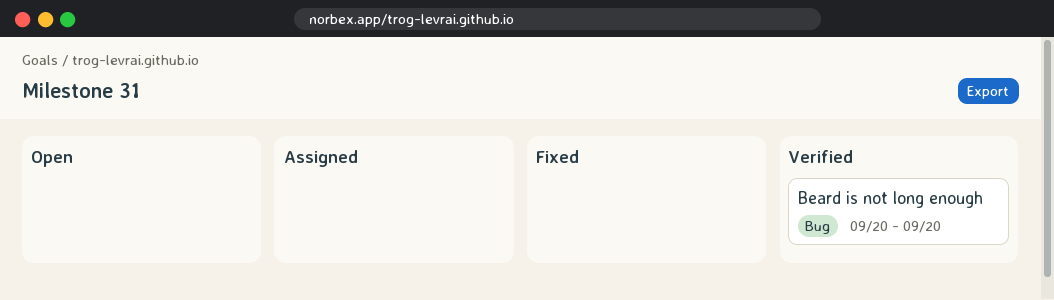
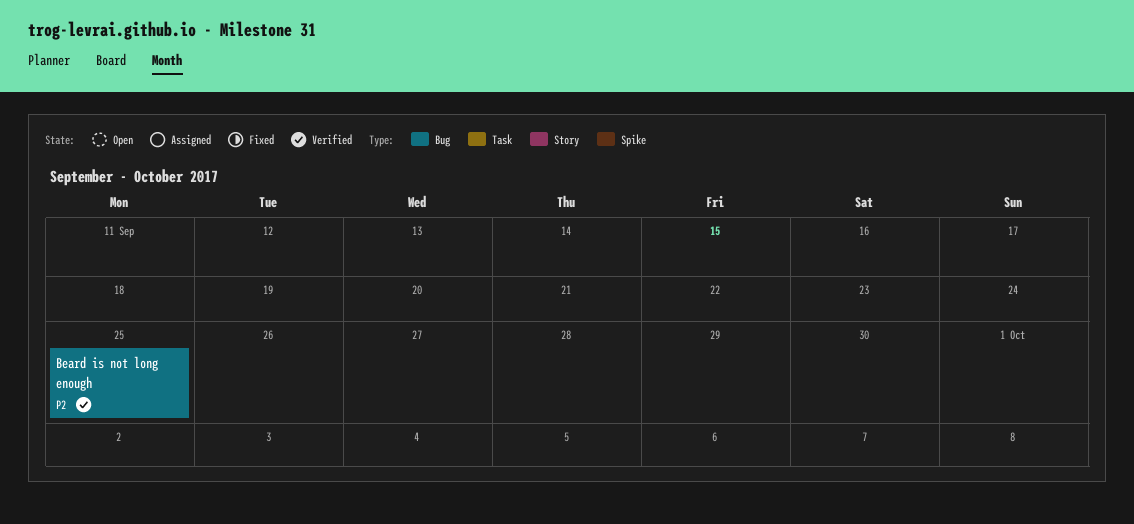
Beard is not long enough, due: Sep 20 -> Sep 25

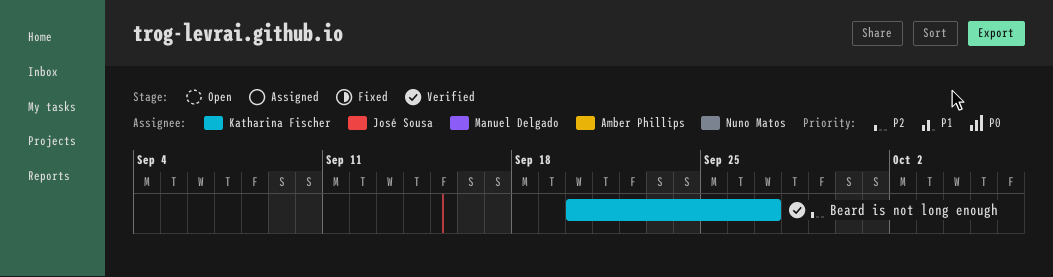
Beard is not long enough, due: Sep 25 -> Sep 27

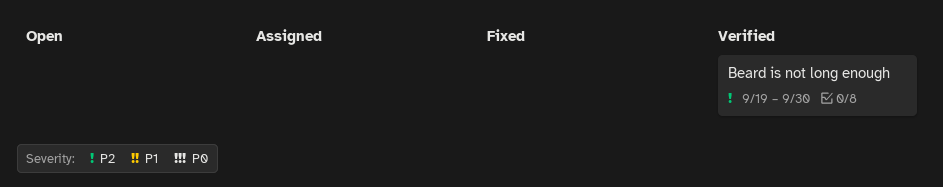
Beard is not long enough, start: Sep 20 -> Sep 19
Beard is not long enough, due: Sep 27 -> Sep 30

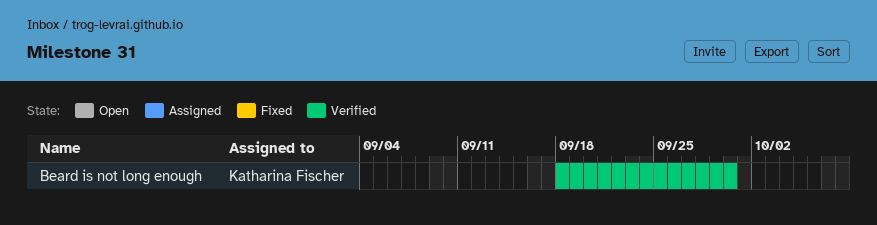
Beard is not long enough, start: Sep 19 -> Sep 18

